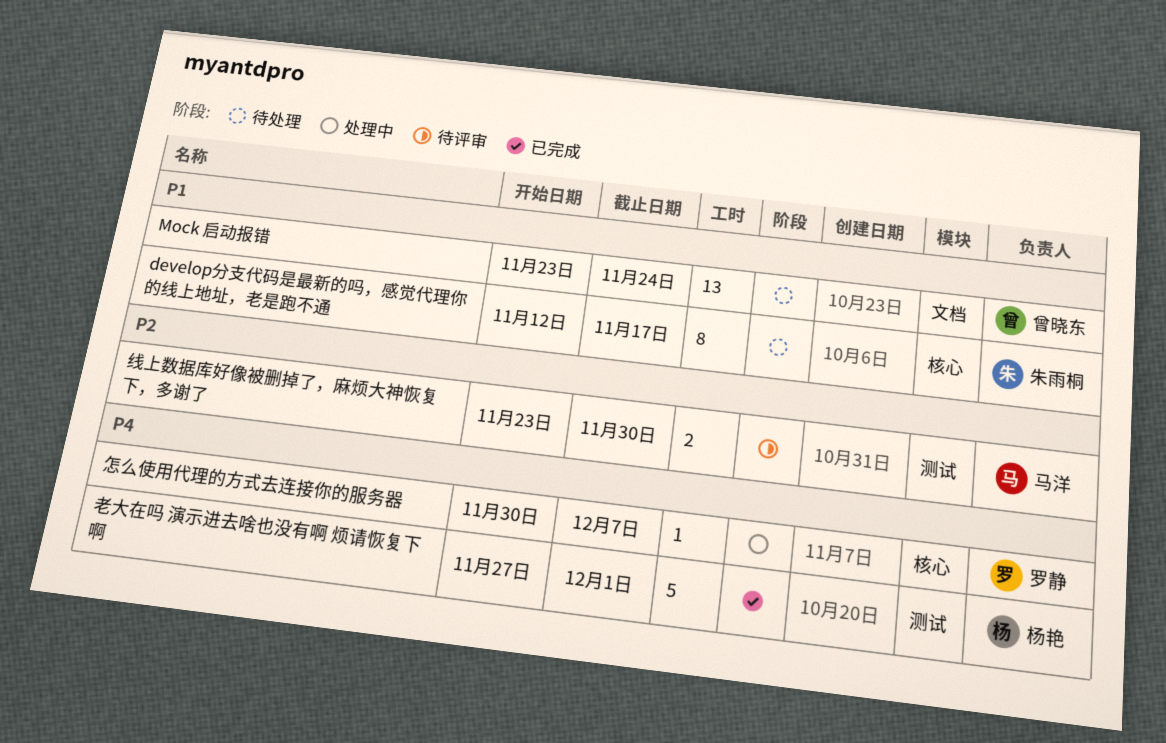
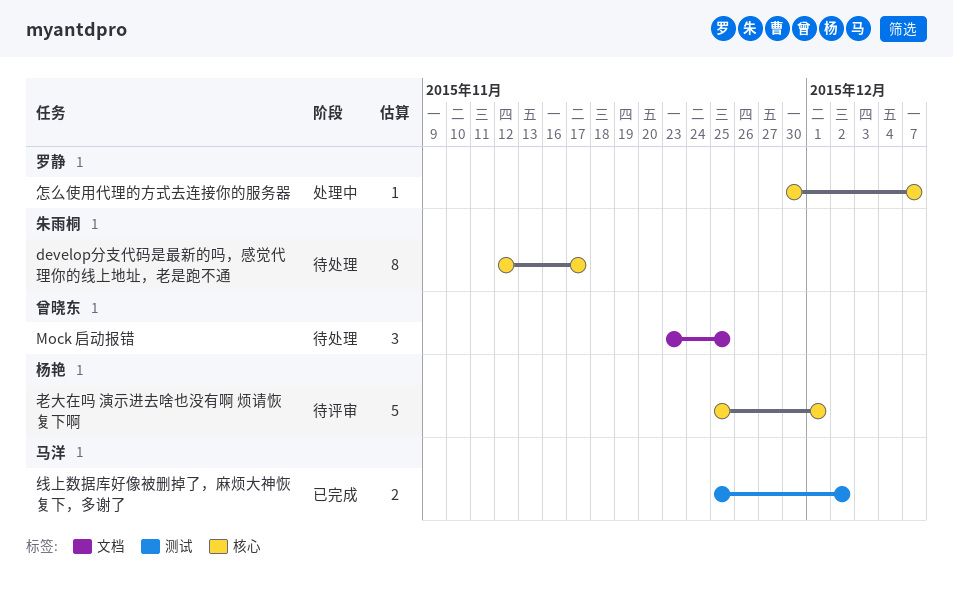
Mock 启动报错, estimate: 13 -> 3
Mock 启动报错, due: Nov 24 -> Nov 25
线上数据库好像被删掉了，麻烦大神恢复下，多谢了, status: 待评审 -> 已完成
线上数据库好像被删掉了，麻烦大神恢复下，多谢了, start: Nov 23 -> Nov 25
线上数据库好像被删掉了，麻烦大神恢复下，多谢了, due: Nov 30 -> Dec 2
老大在吗 演示进去啥也没有啊 烦请恢复下啊, status: 已完成 -> 待评审
老大在吗 演示进去啥也没有啊 烦请恢复下啊, label: 测试 -> 核心
老大在吗 演示进去啥也没有啊 烦请恢复下啊, start: Nov 27 -> Nov 25

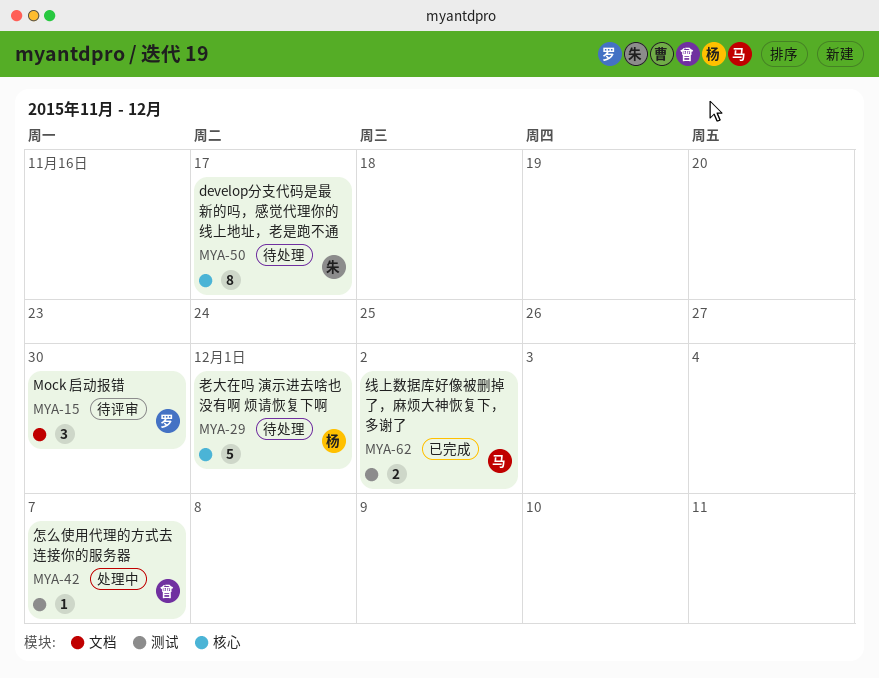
Mock 启动报错, status: 待处理 -> 待评审
Mock 启动报错, owner: 曾晓东 -> 罗静
Mock 启动报错, due: Nov 25 -> Nov 30
怎么使用代理的方式去连接你的服务器, owner: 罗静 -> 曾晓东
怎么使用代理的方式去连接你的服务器, label: 核心 -> 测试
老大在吗 演示进去啥也没有啊 烦请恢复下啊, status: 待评审 -> 待处理

